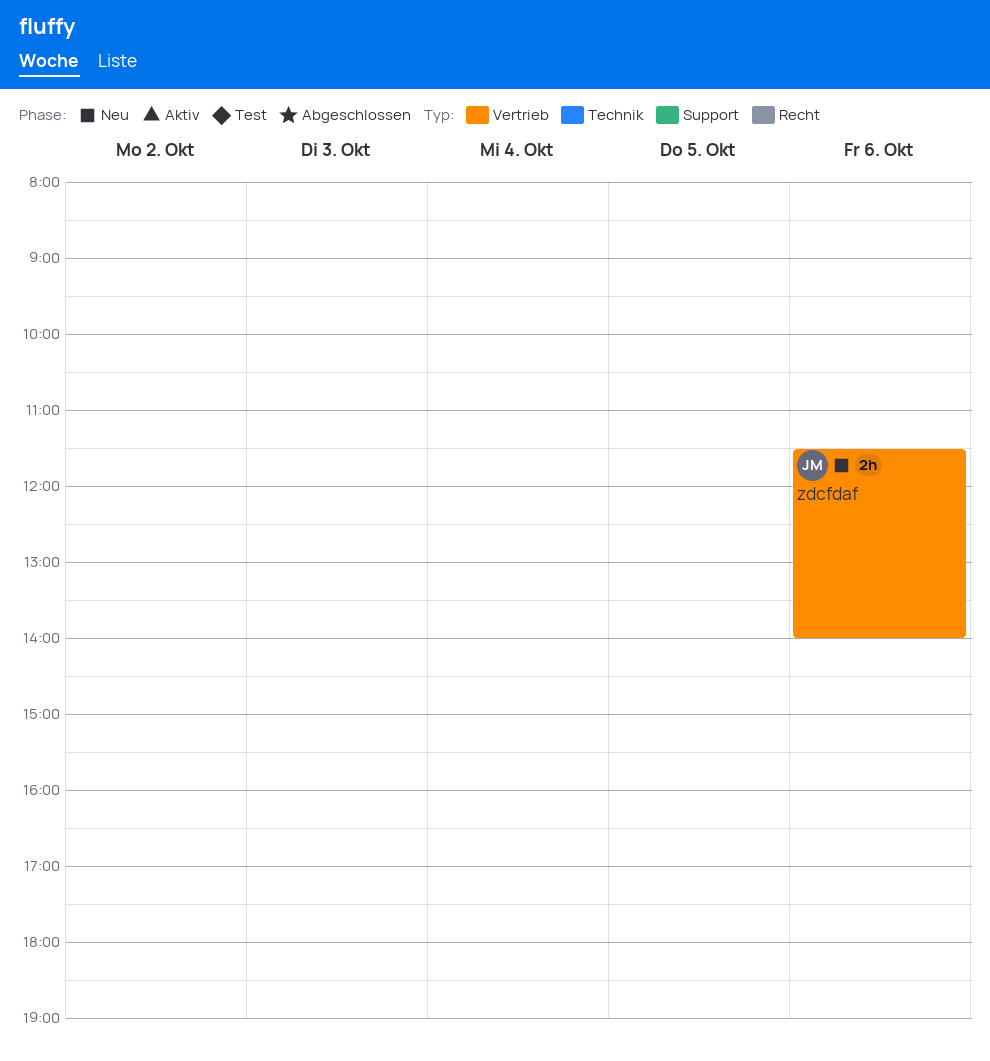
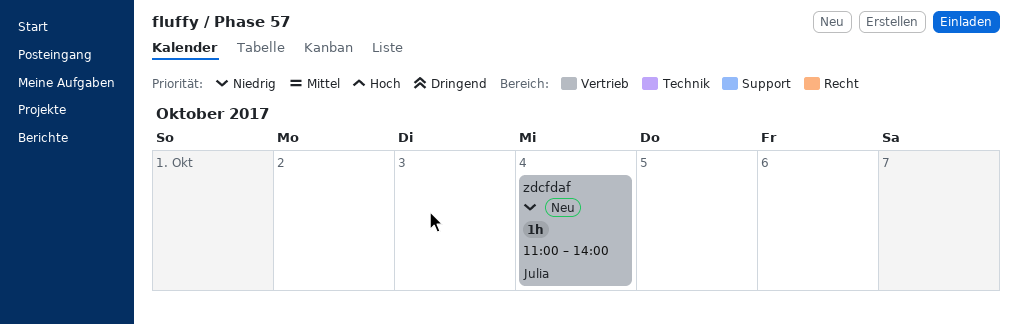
zdcfdaf, estimate: 2h -> 1h
zdcfdaf, day: Oct 6 -> Oct 4
zdcfdaf, begins: 11:30 -> 11:00

